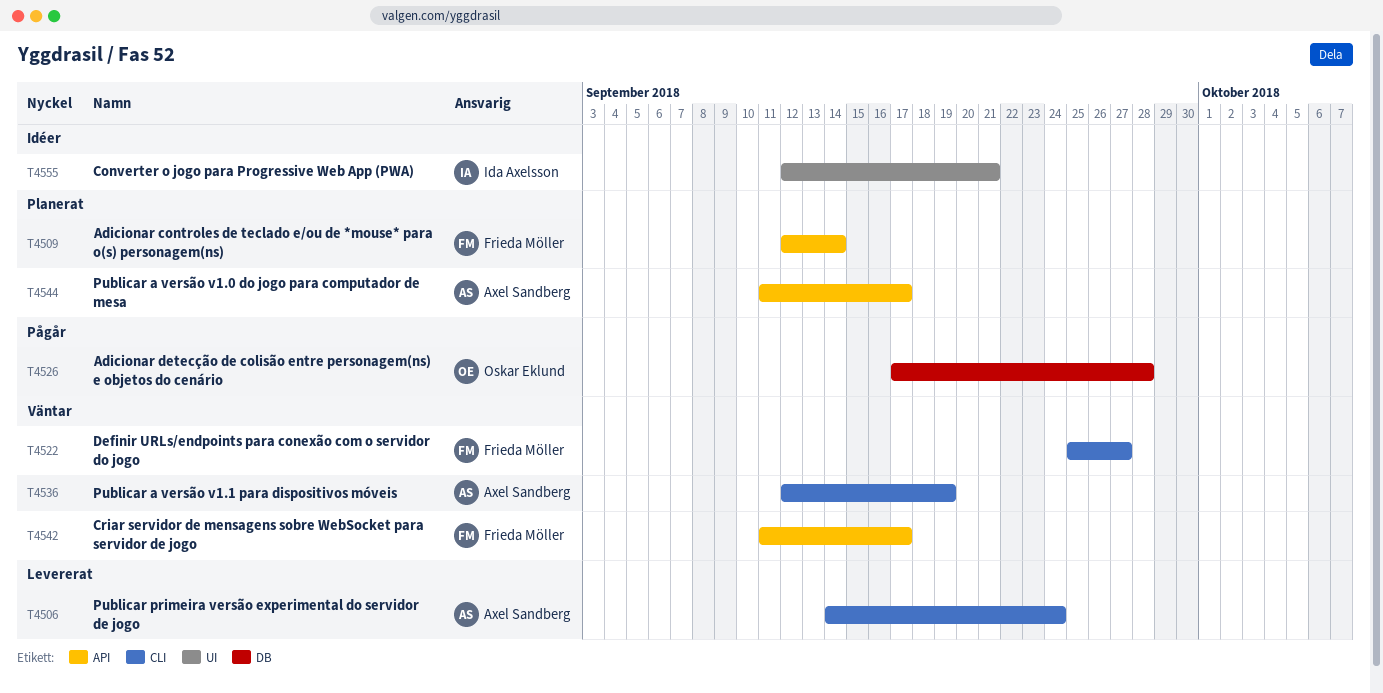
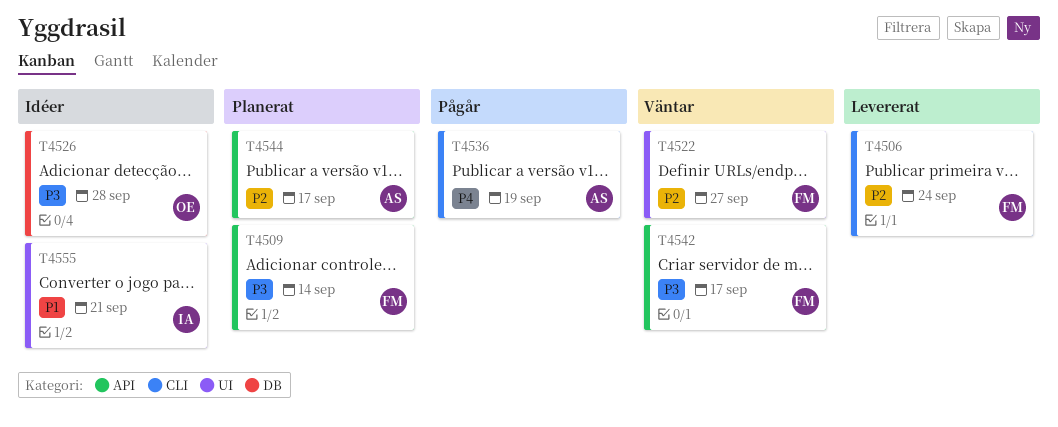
T4506, owner: Axel Sandberg -> Frieda Möller
T4522, label: CLI -> UI
T4526, status: Pågår -> Idéer
T4536, status: Väntar -> Pågår

